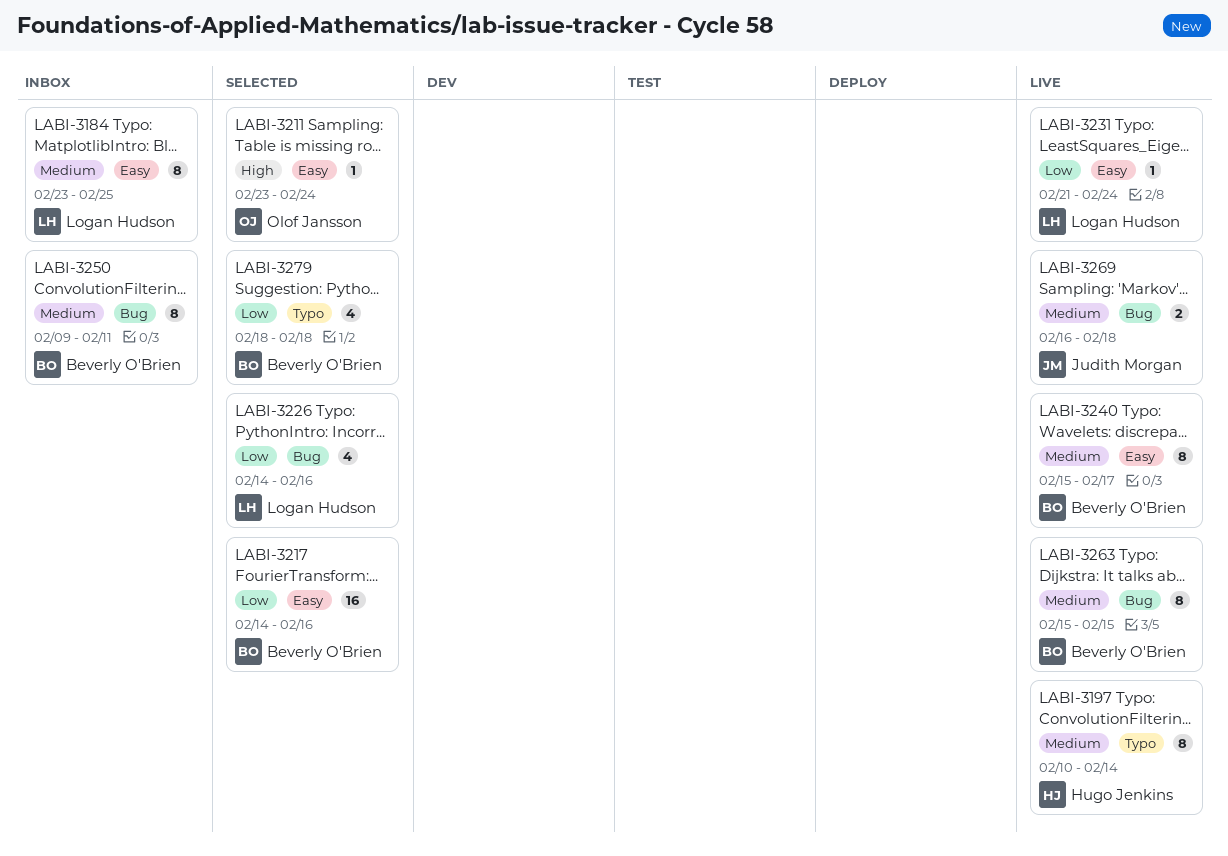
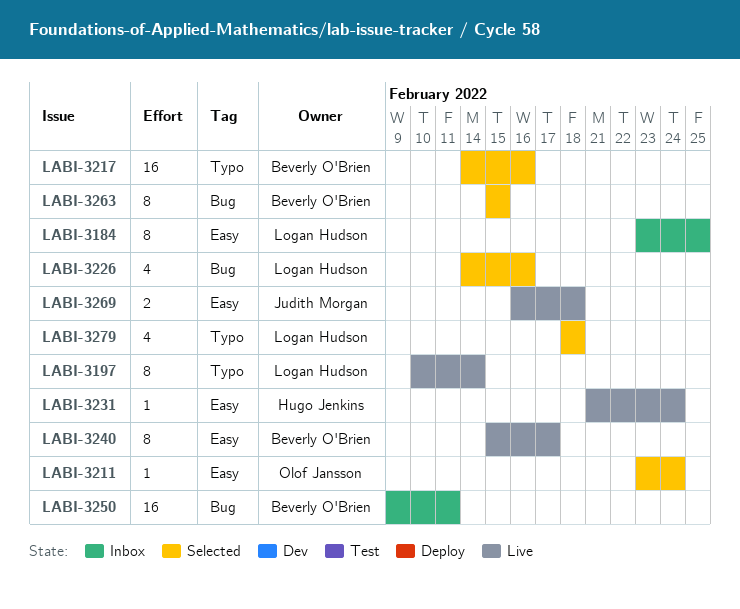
LABI-3197, owner: Hugo Jenkins -> Logan Hudson
LABI-3217, label: Easy -> Typo
LABI-3231, owner: Logan Hudson -> Hugo Jenkins
LABI-3250, estimate: 8 -> 16
LABI-3263, status: Live -> Selected
LABI-3269, label: Bug -> Easy
LABI-3279, owner: Beverly O'Brien -> Logan Hudson

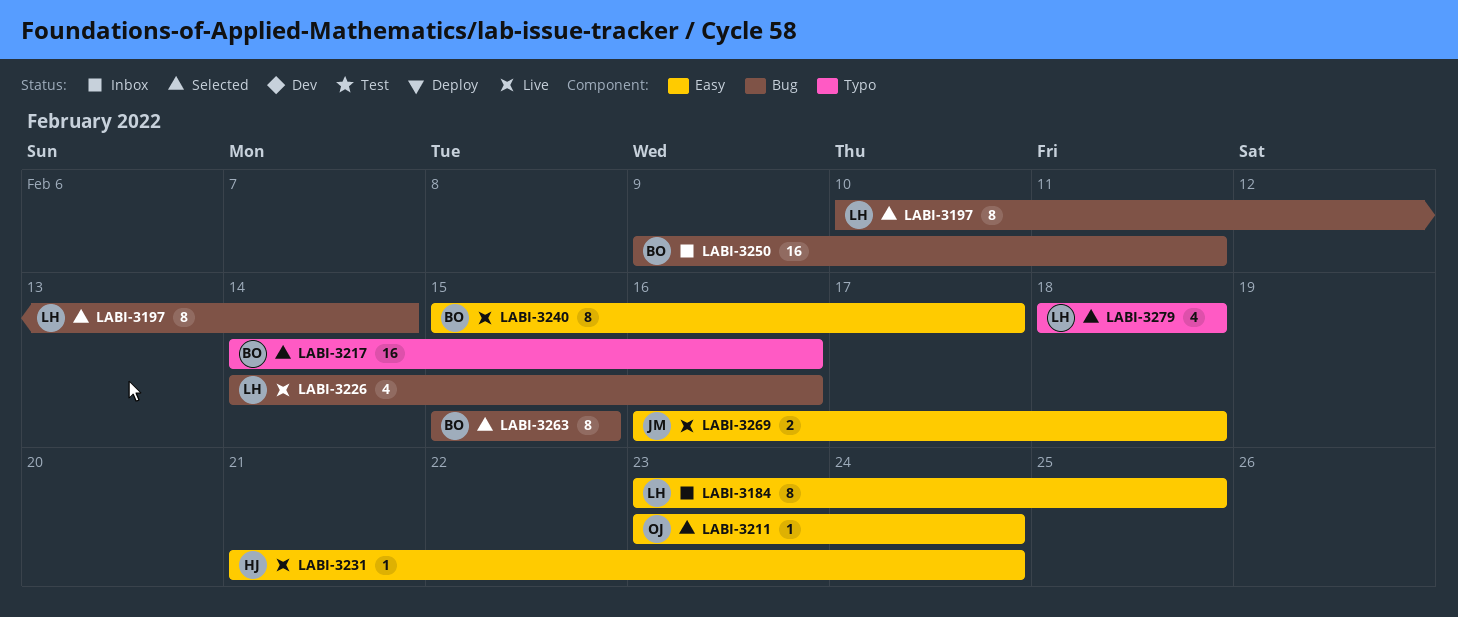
LABI-3197, status: Live -> Selected
LABI-3197, label: Typo -> Bug
LABI-3226, status: Selected -> Live

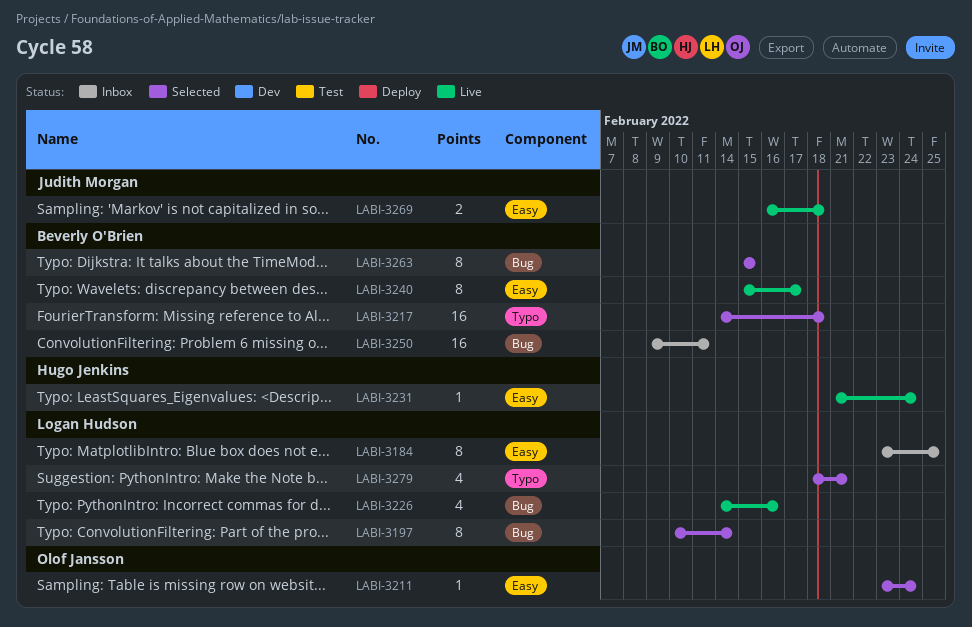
LABI-3217, due: Feb 16 -> Feb 18
LABI-3279, due: Feb 18 -> Feb 21

